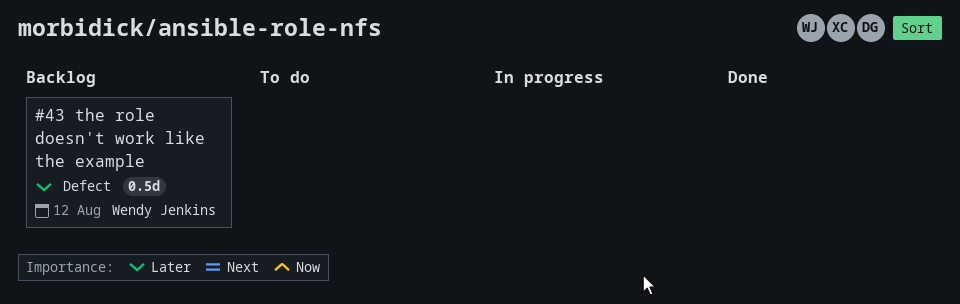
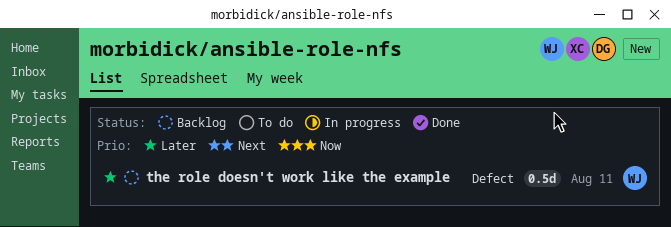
the role doesn't work like the example, due: Aug 12 -> Aug 11

